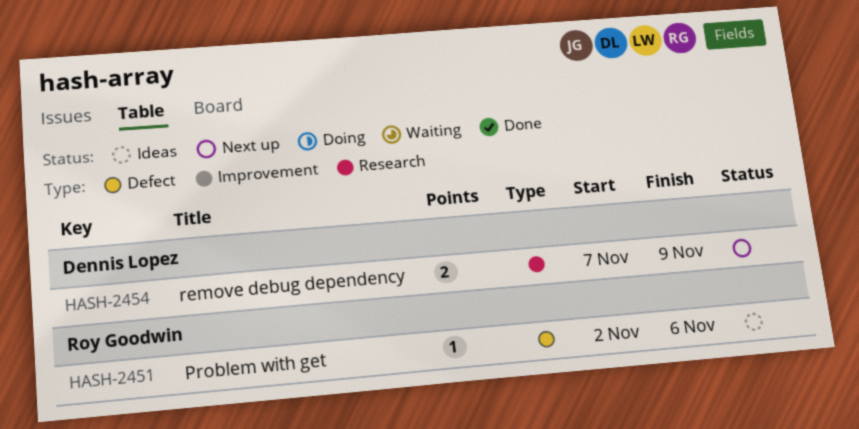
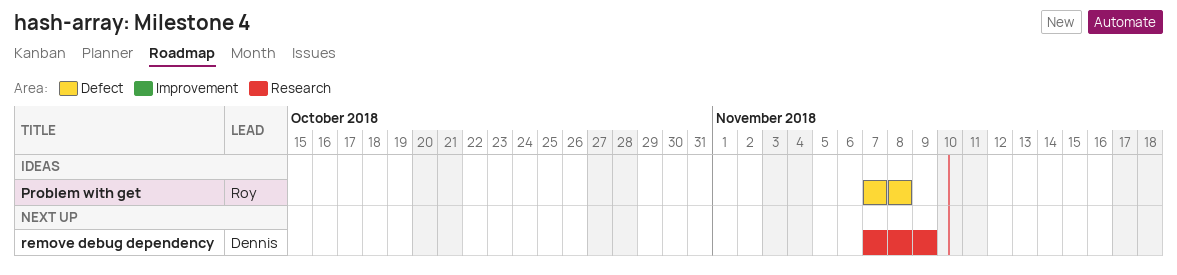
Problem with get, start: Nov 2 -> Nov 7
Problem with get, due: Nov 6 -> Nov 8

